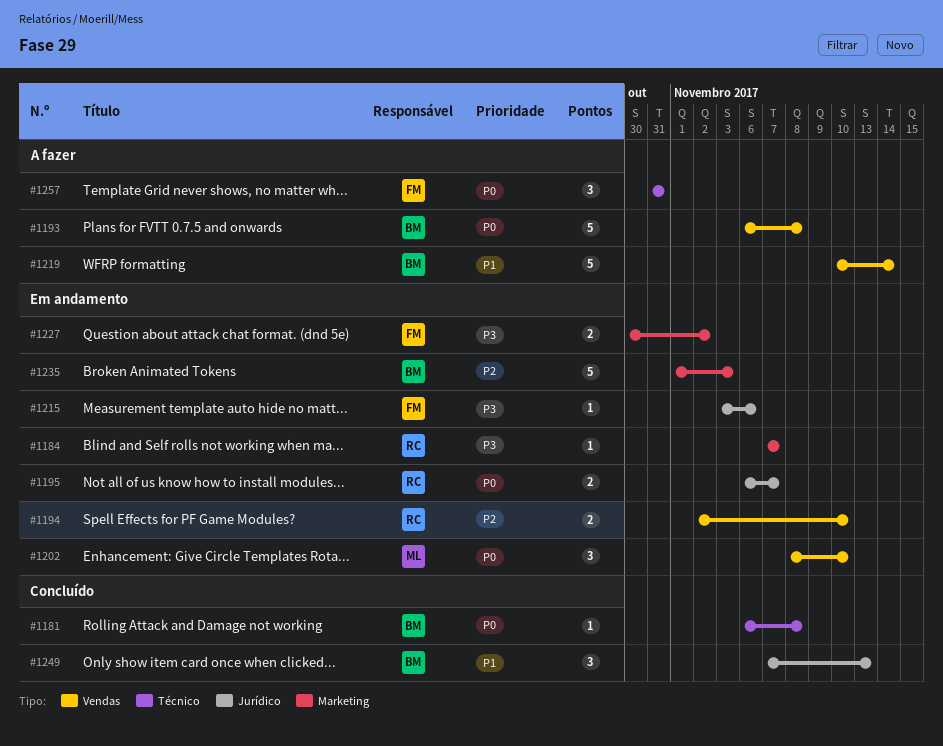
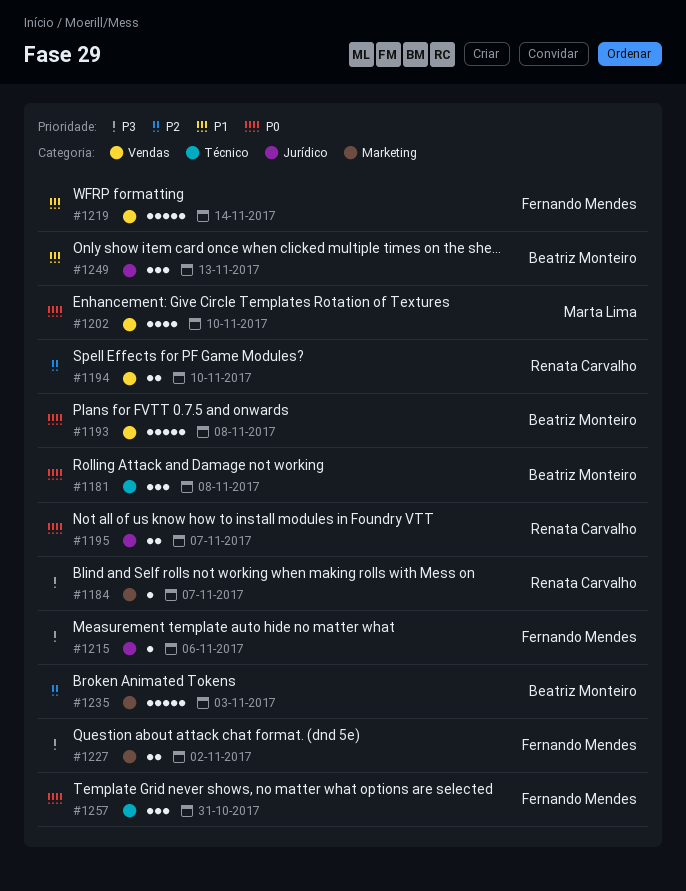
#1181, estimate: 1 -> 3
#1202, estimate: 3 -> 4
#1219, owner: Beatriz Monteiro -> Fernando Mendes

